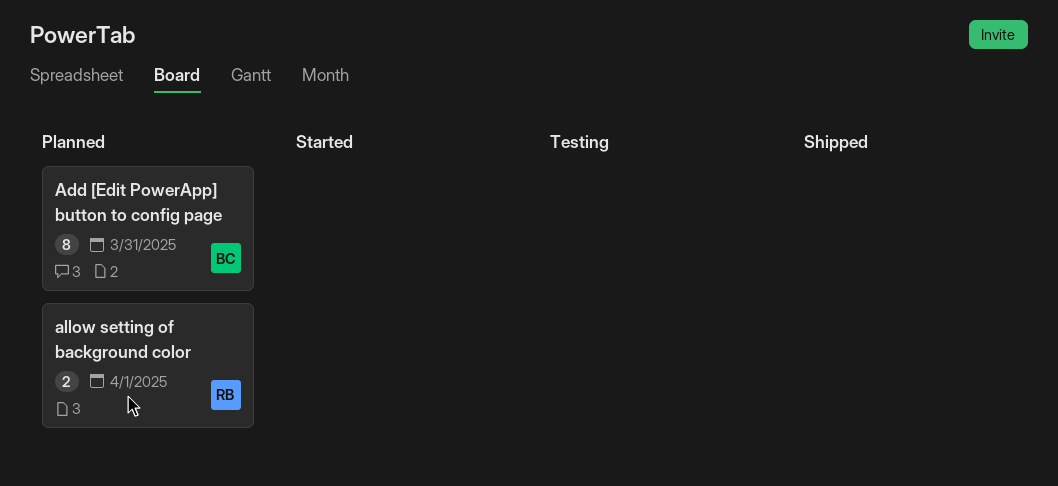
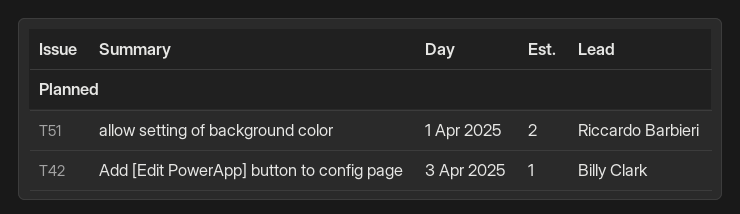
Add [Edit PowerApp] button to config page, estimate: 8 -> 1
Add [Edit PowerApp] button to config page, day: Mar 31 -> Apr 3

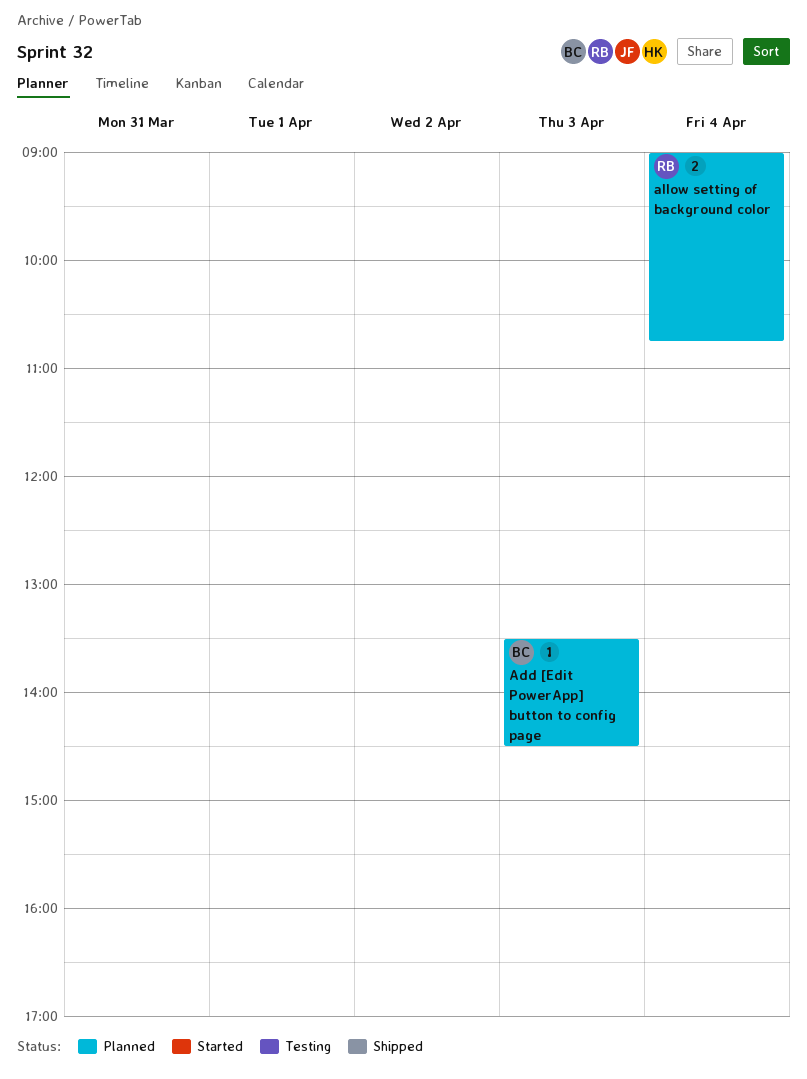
allow setting of background color, day: Apr 1 -> Apr 4

